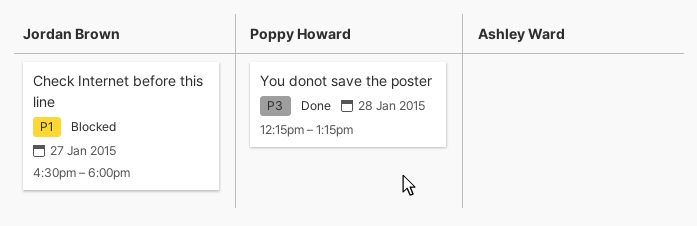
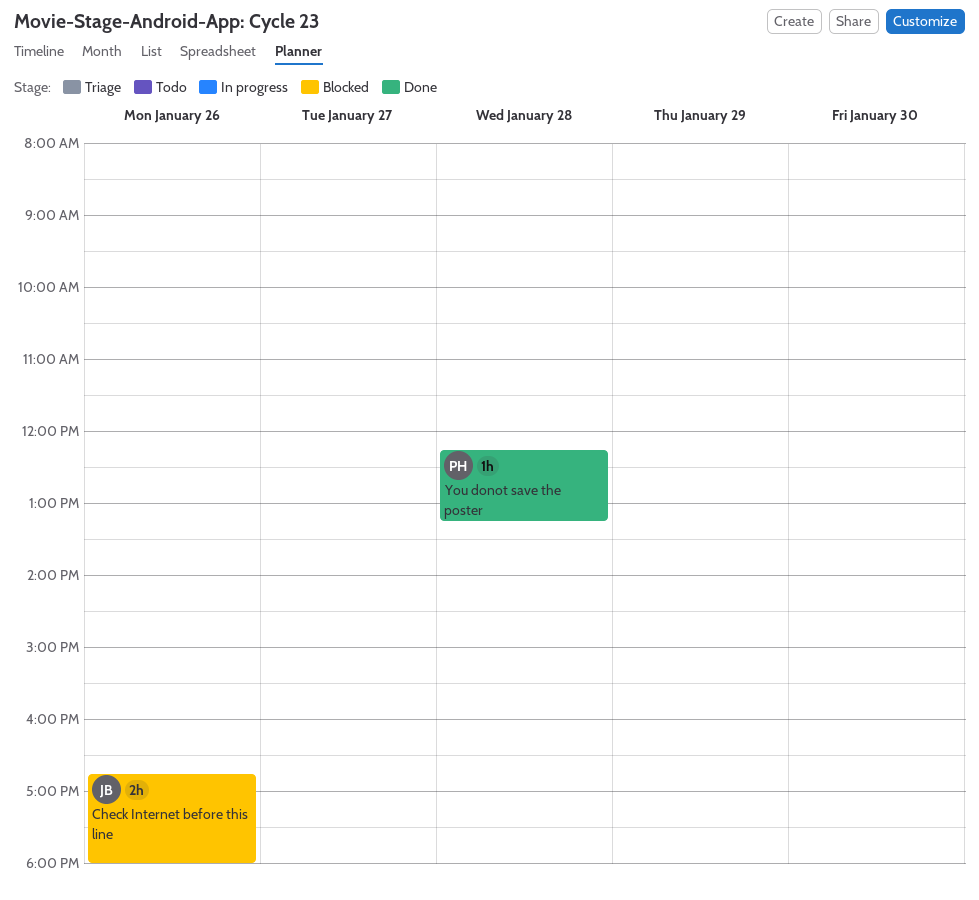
Check Internet before this line, day: Jan 27 -> Jan 26
Check Internet before this line, begins: 16:30 -> 16:45

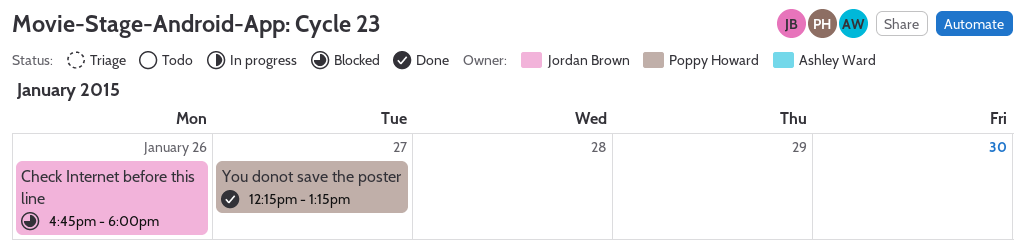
You donot save the poster, day: Jan 28 -> Jan 27

